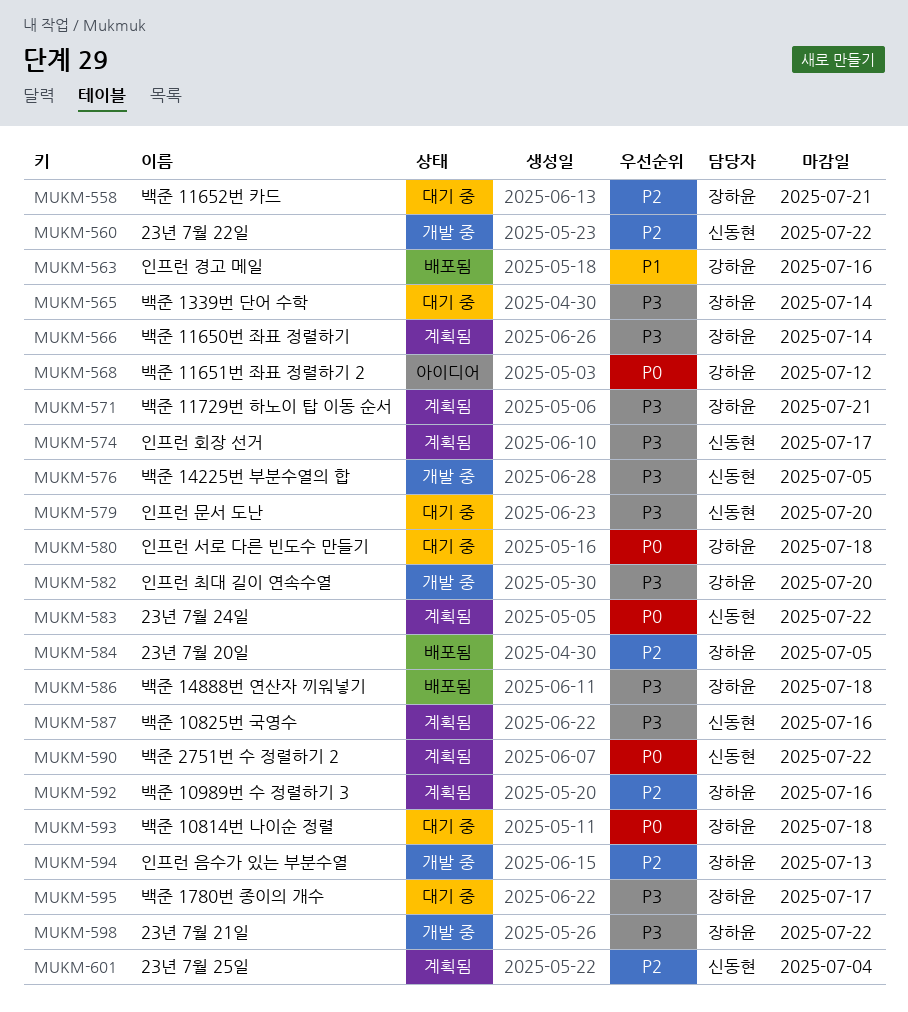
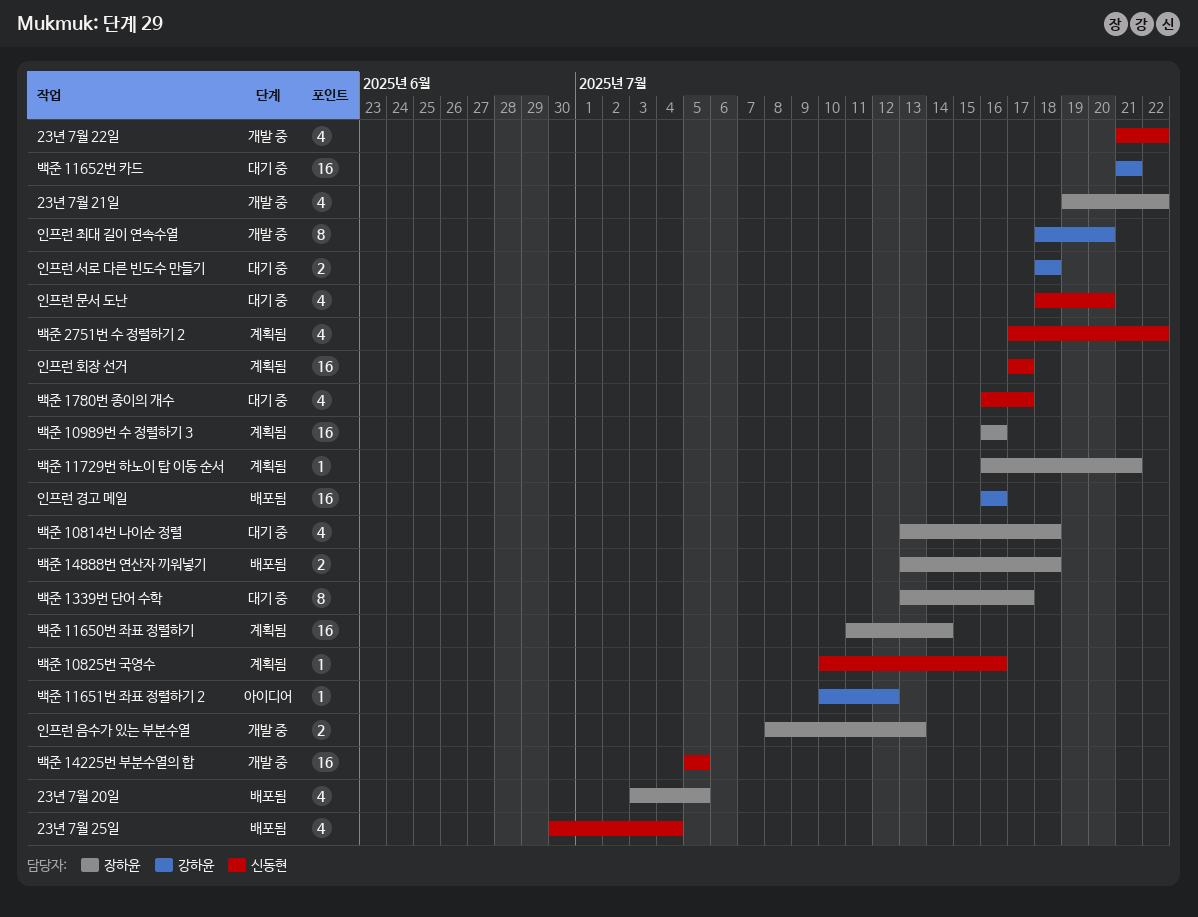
23년 7월 24일: present -> none
23년 7월 25일, status: 계획됨 -> 배포됨
백준 11652번 카드, owner: 장하윤 -> 강하윤
백준 1339번 단어 수학, due: Jul 14 -> Jul 17
백준 1780번 종이의 개수, owner: 장하윤 -> 신동현

